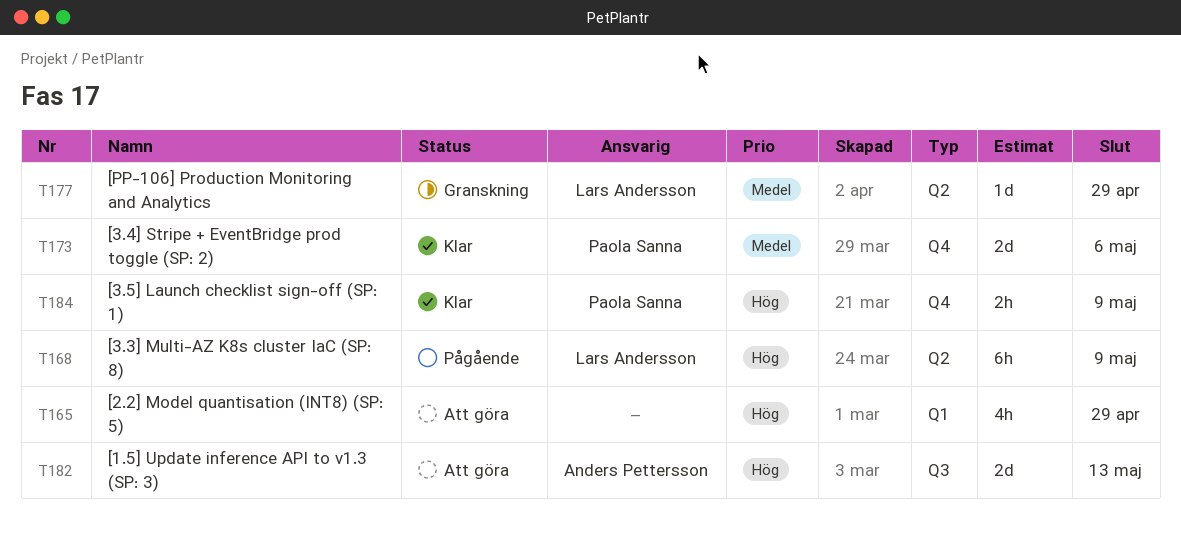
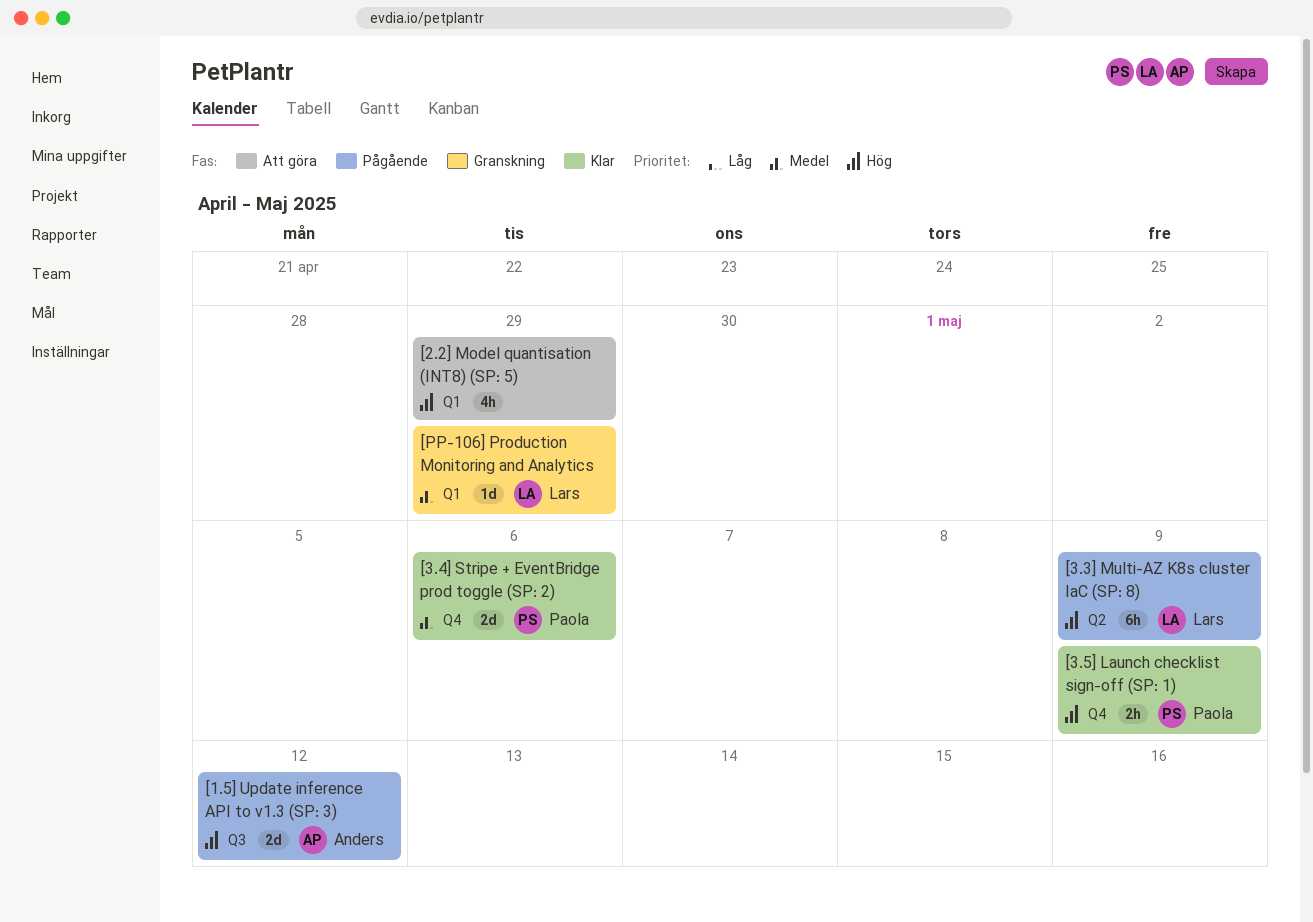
[1.5] Update inference API to v1.3 (SP: 3), status: Att göra -> Pågående
[1.5] Update inference API to v1.3 (SP: 3), due: May 13 -> May 12
[PP-106] Production Monitoring and Analytics, label: Q2 -> Q1

